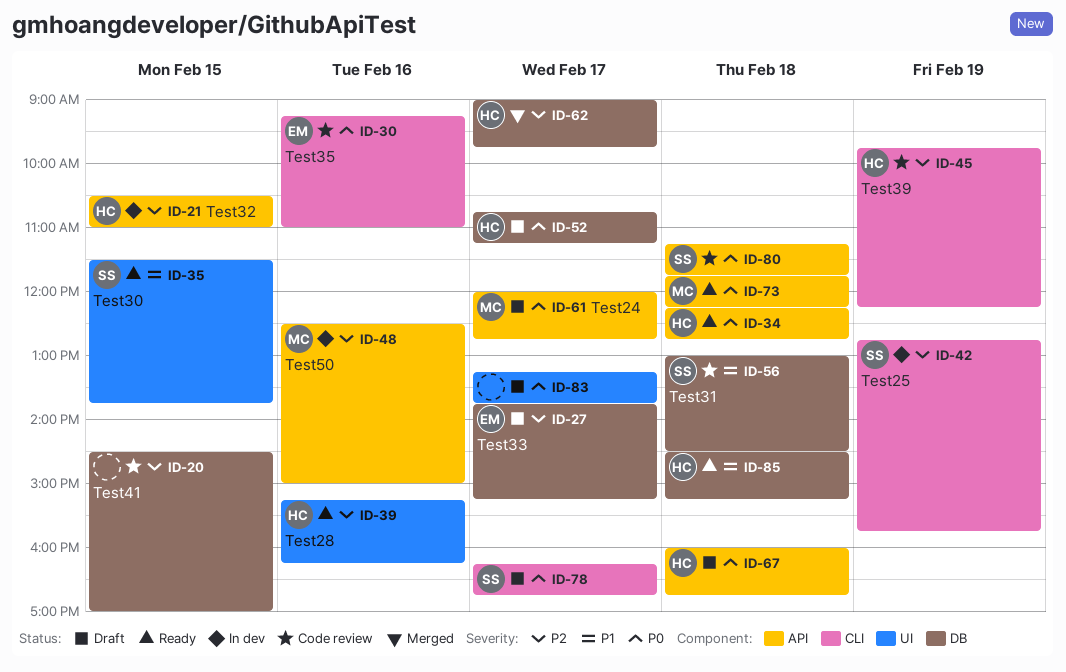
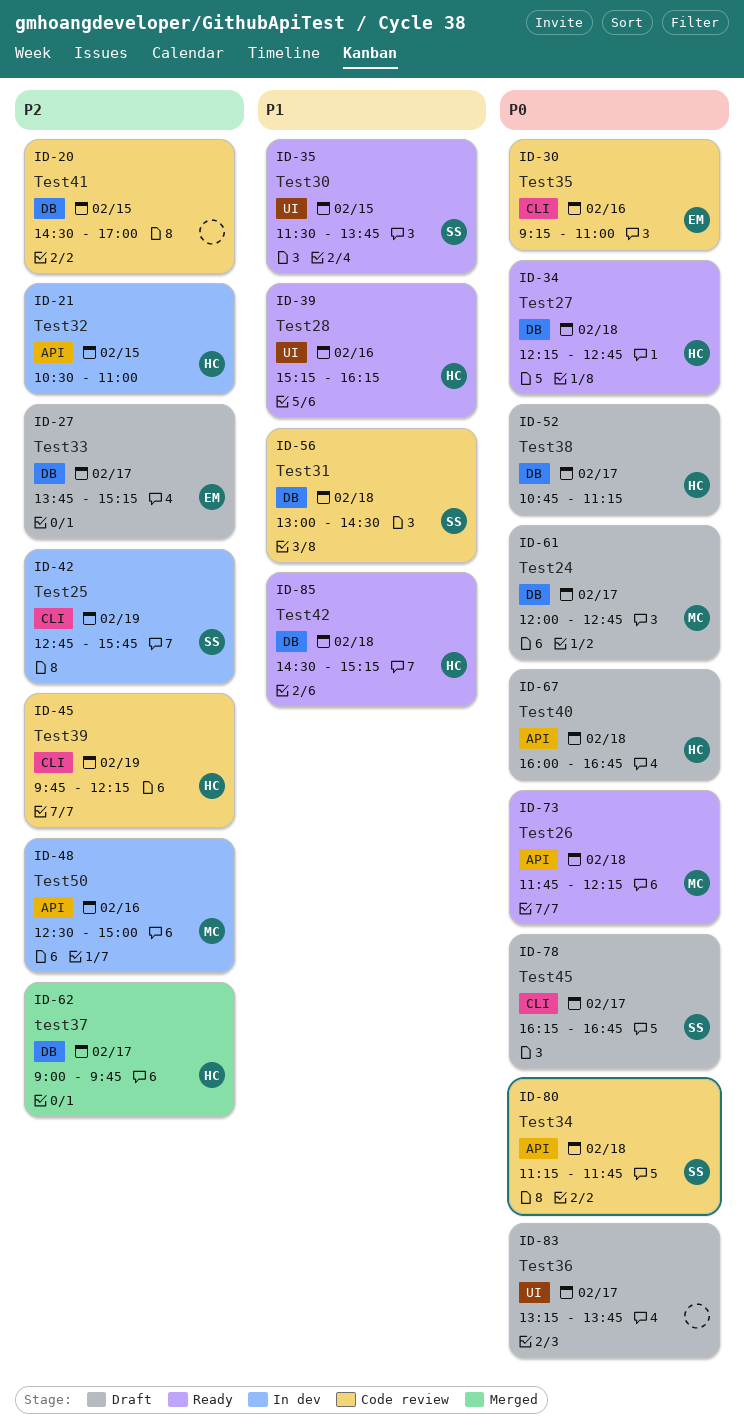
ID-34, label: API -> DB
ID-39, priority: P2 -> P1
ID-61, label: API -> DB

